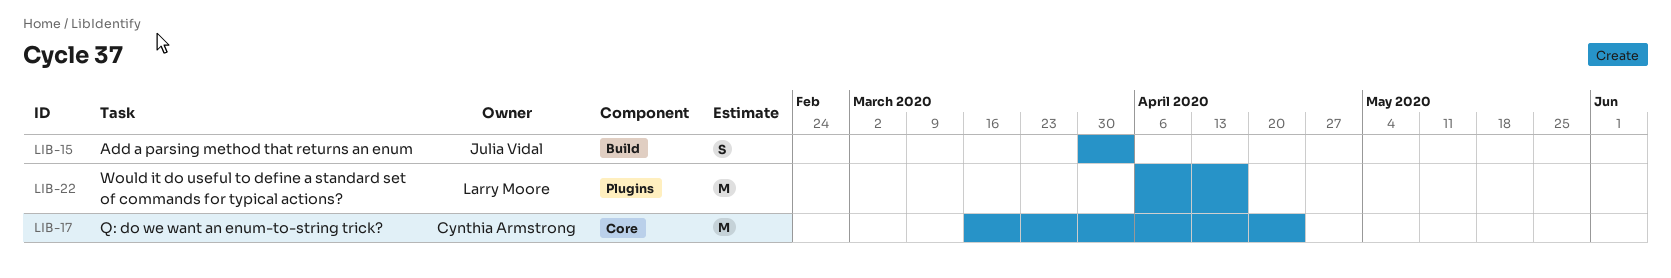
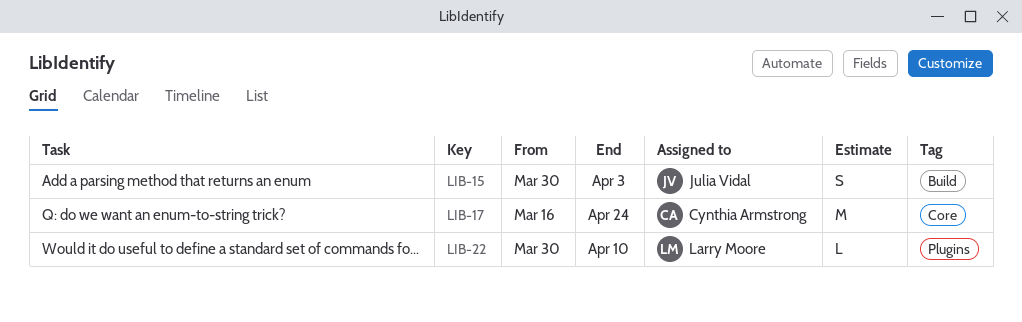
LIB-22, estimate: M -> L
LIB-22, start: Apr 6 -> Mar 30
LIB-22, due: Apr 17 -> Apr 10

